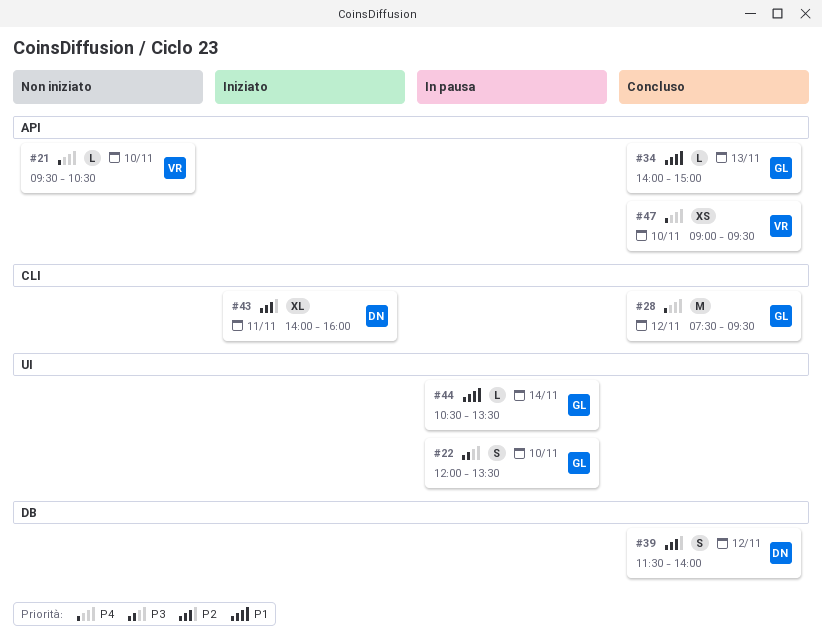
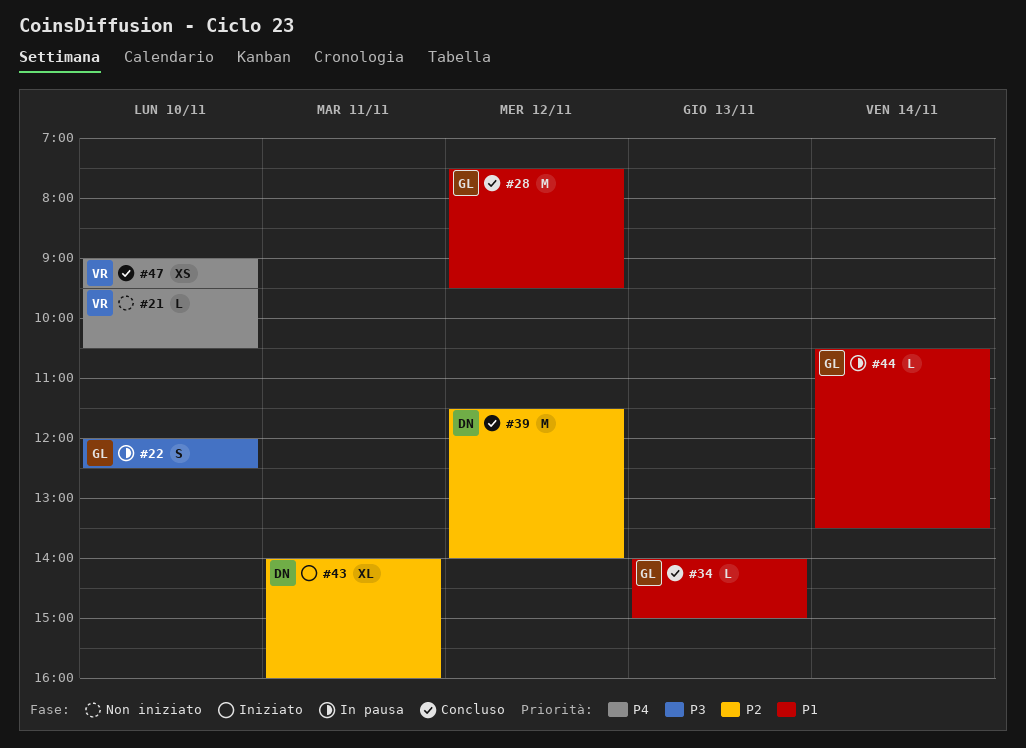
#22, ends: 13:30 -> 12:30
#28, priority: P4 -> P1
#39, estimate: S -> M

